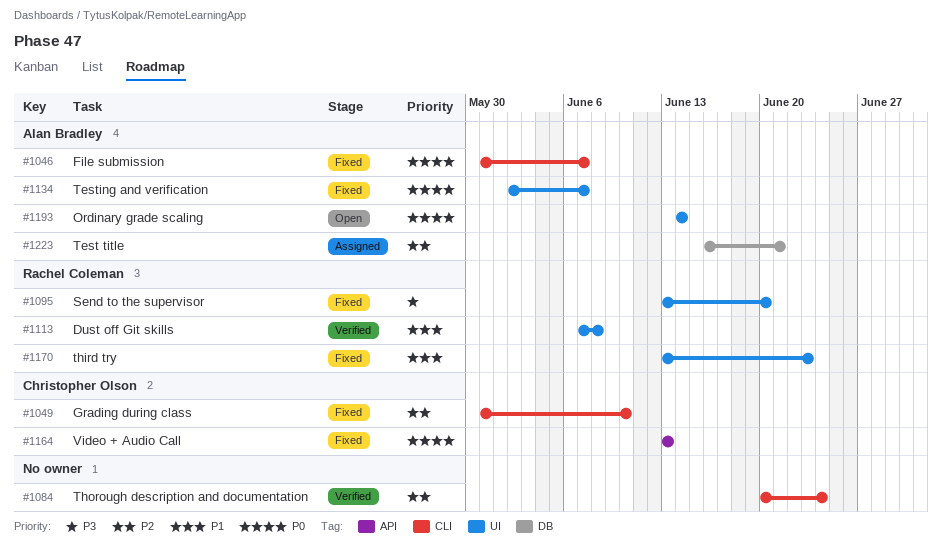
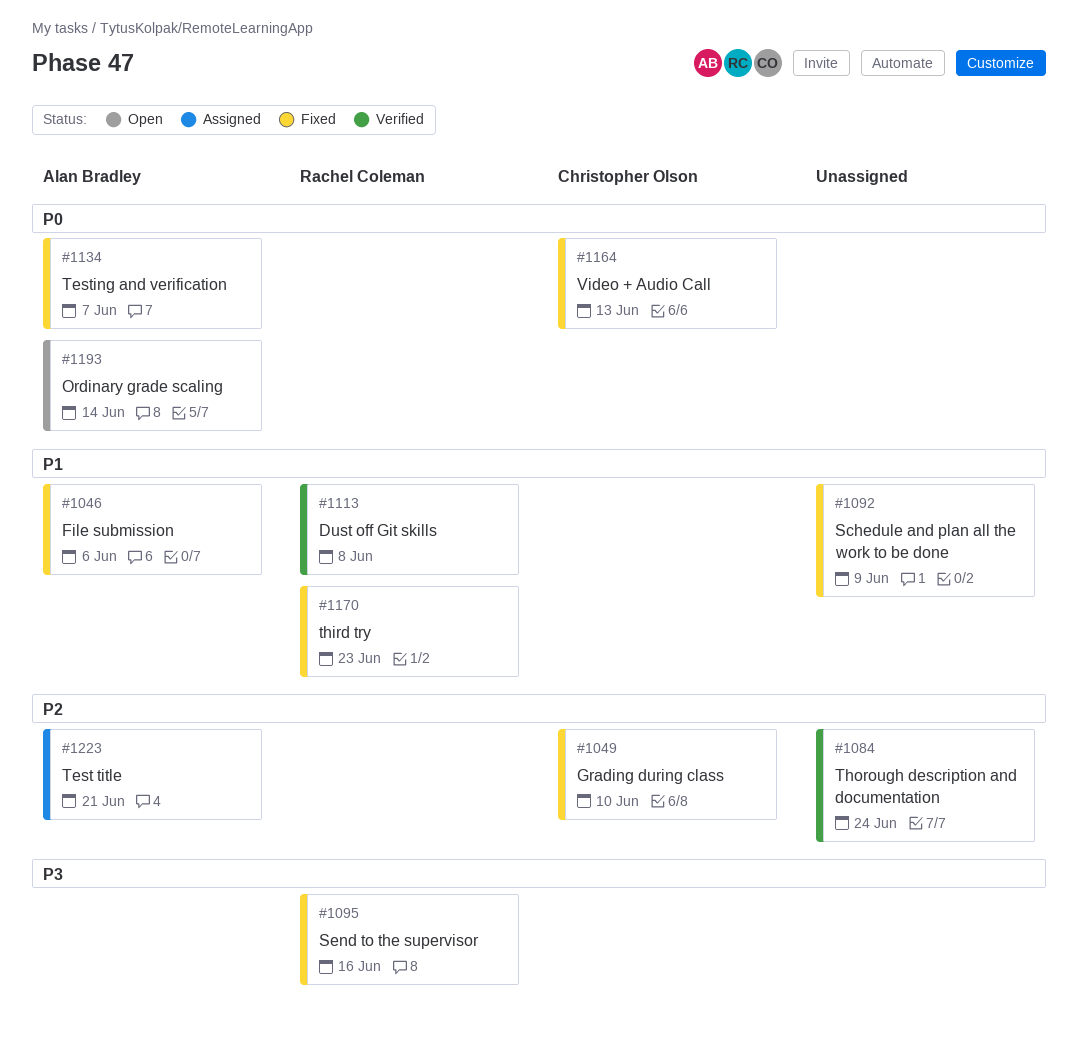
#1046, priority: P0 -> P1
#1046, due: Jun 7 -> Jun 6
#1092: none -> present
#1095, due: Jun 20 -> Jun 16

